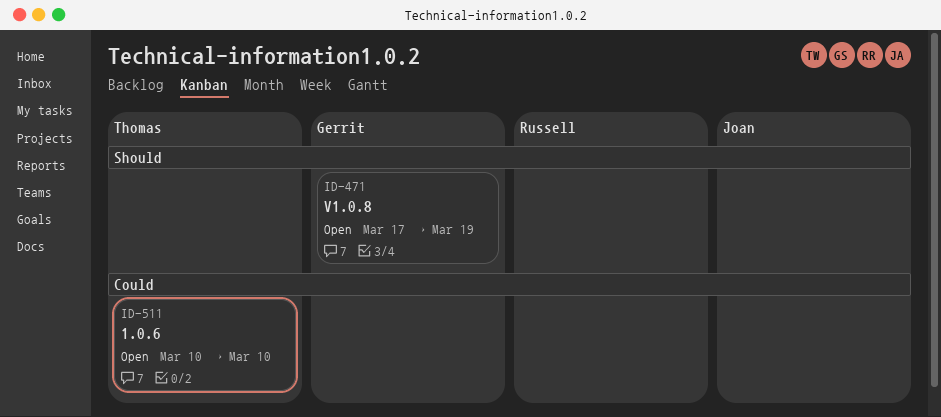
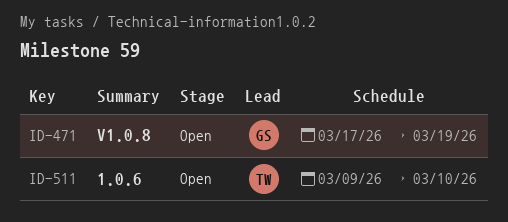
ID-511, start: Mar 10 -> Mar 9

